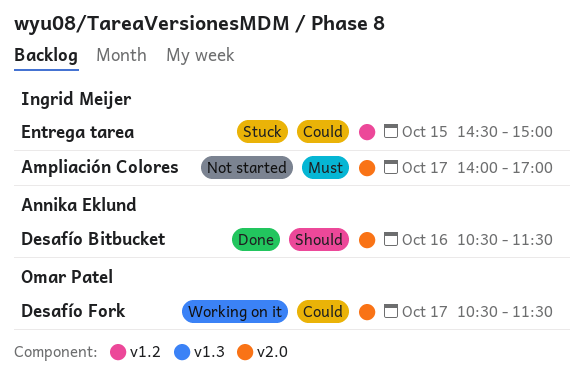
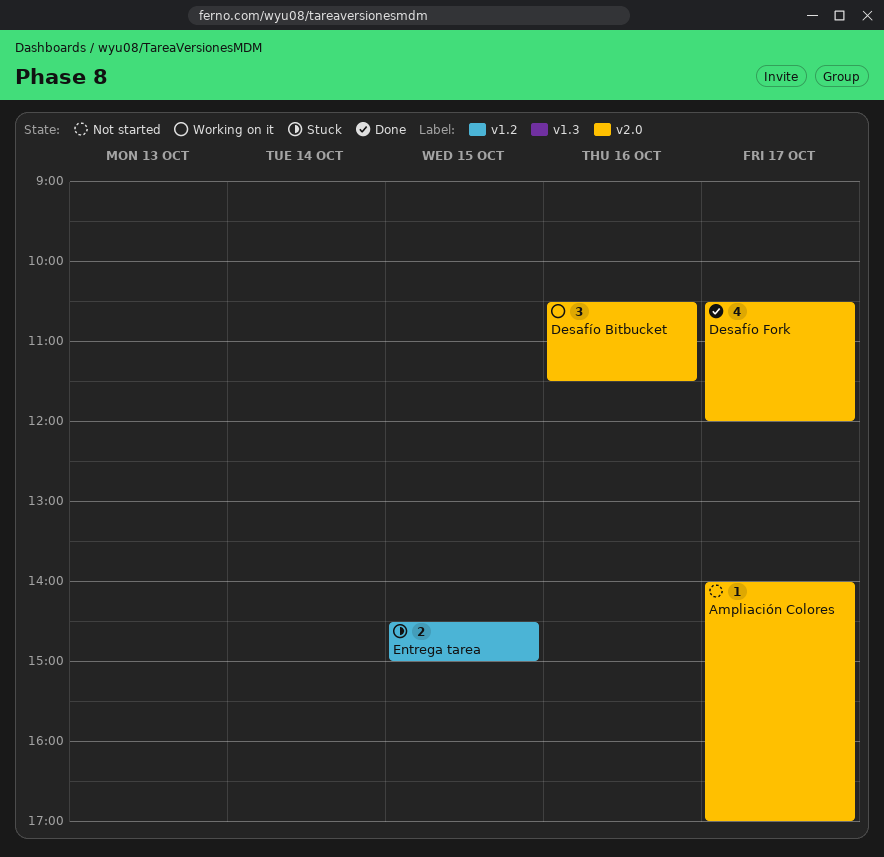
Desafío Bitbucket, status: Done -> Working on it
Desafío Fork, status: Working on it -> Done
Desafío Fork, ends: 11:30 -> 12:00

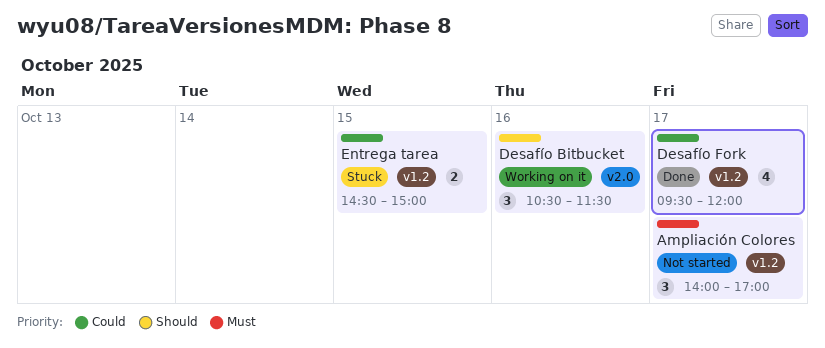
Ampliación Colores, label: v2.0 -> v1.2
Ampliación Colores, estimate: 1 -> 3
Desafío Fork, label: v2.0 -> v1.2
Desafío Fork, begins: 10:30 -> 09:30

